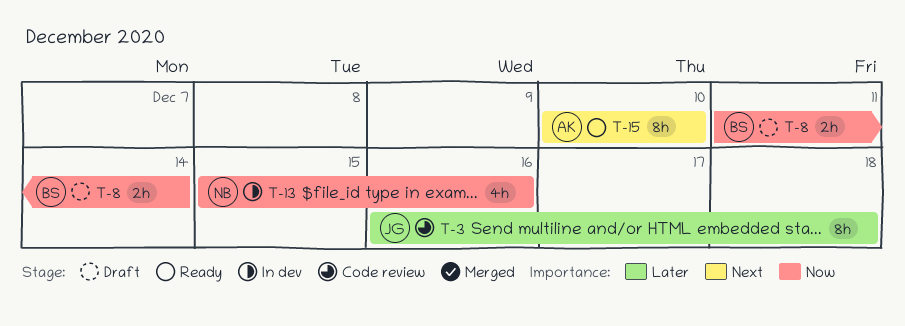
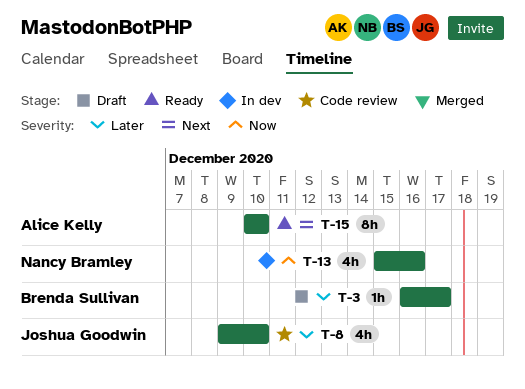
T-3, status: Code review -> Draft
T-3, owner: Joshua Goodwin -> Brenda Sullivan
T-3, estimate: 8h -> 1h
T-3, due: Dec 18 -> Dec 17
T-8, status: Draft -> Code review
T-8, owner: Brenda Sullivan -> Joshua Goodwin
T-8, priority: Now -> Later
T-8, estimate: 2h -> 4h
T-8, start: Dec 11 -> Dec 9
T-8, due: Dec 14 -> Dec 10

